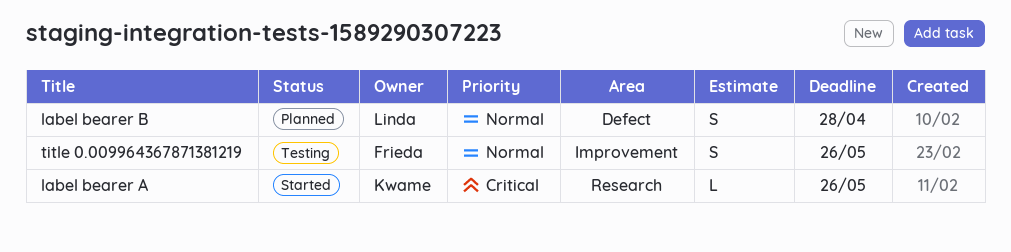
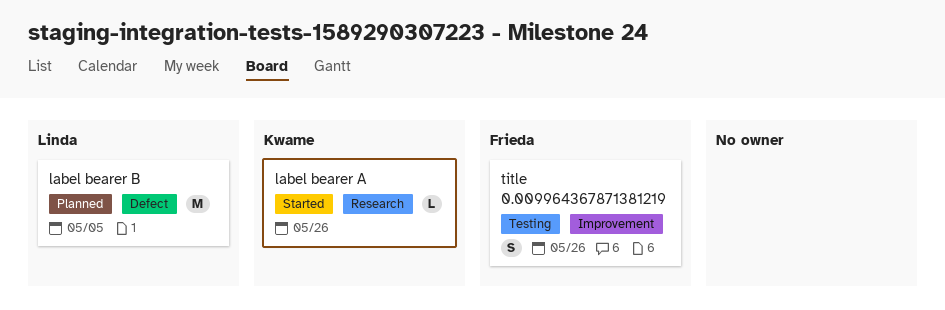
label bearer B, estimate: S -> M
label bearer B, due: Apr 28 -> May 5

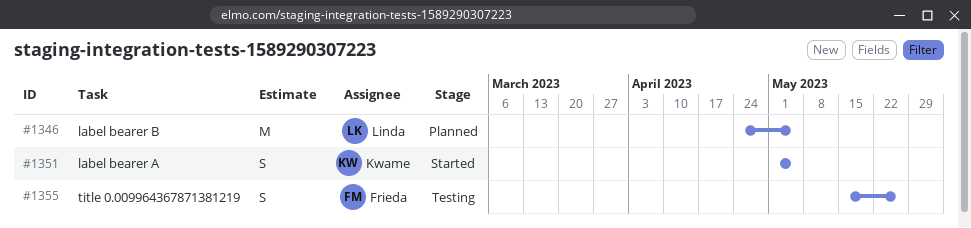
label bearer A, estimate: L -> S
label bearer A, due: May 26 -> May 5

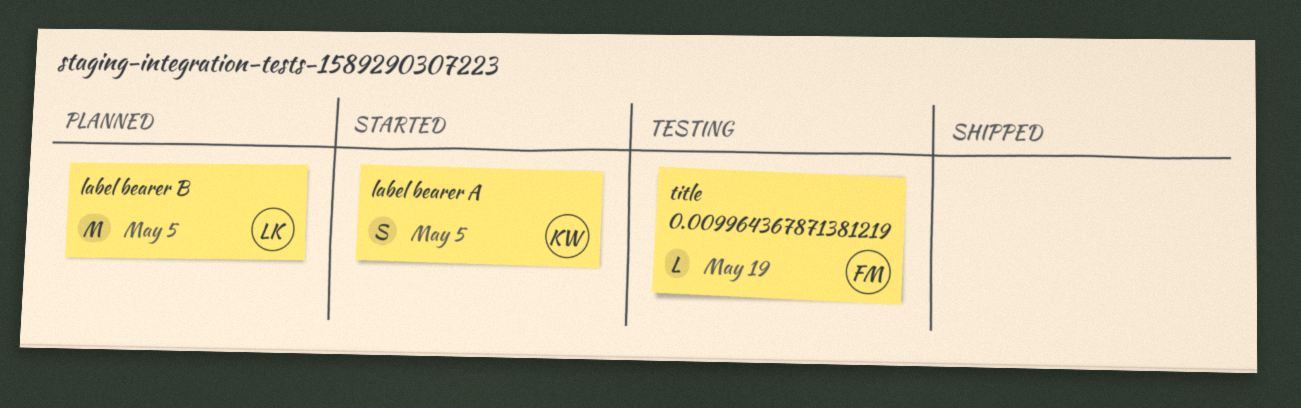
title 0.009964367871381219, estimate: S -> L
title 0.009964367871381219, due: May 26 -> May 19

